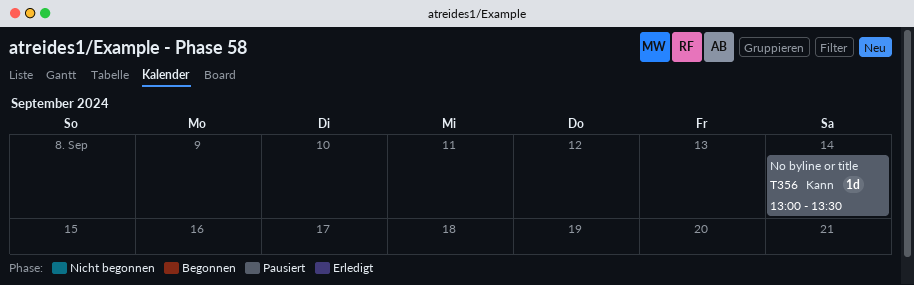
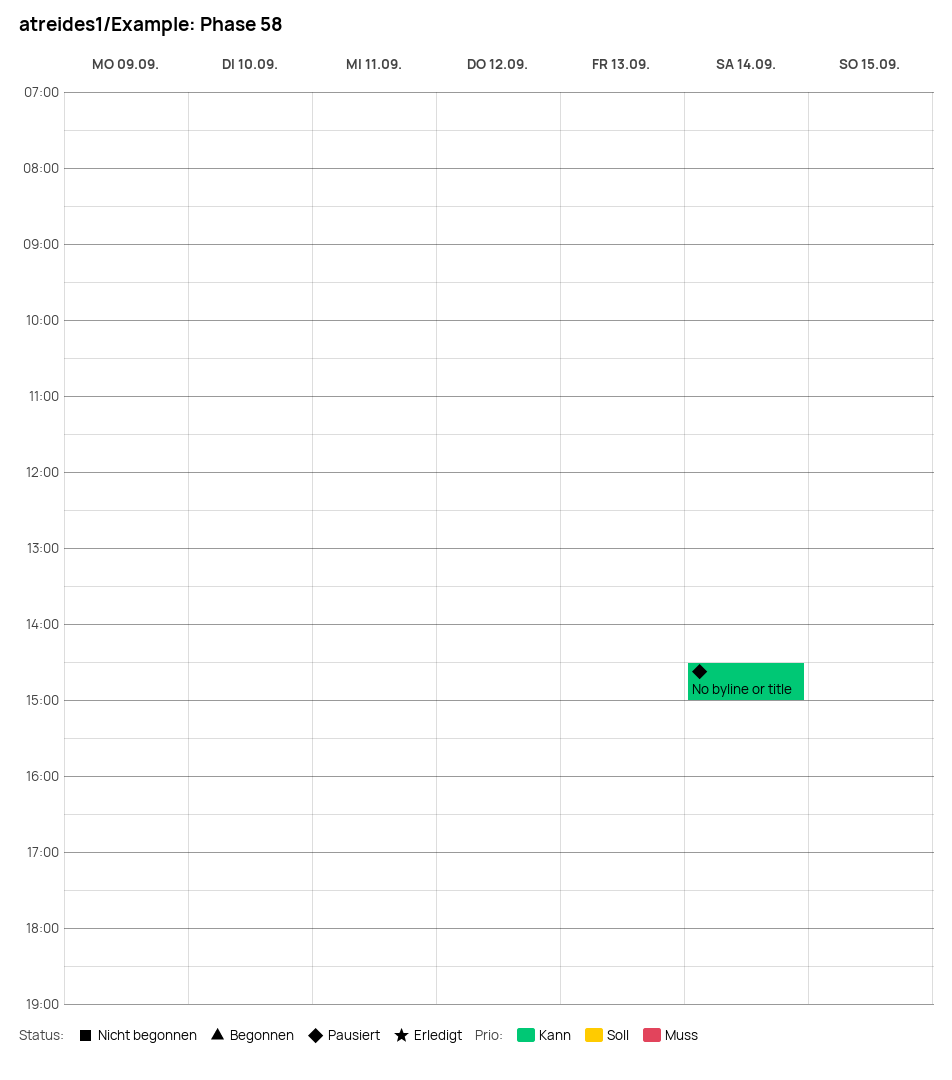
No byline or title, begins: 13:00 -> 14:30
No byline or title, ends: 13:30 -> 15:00

